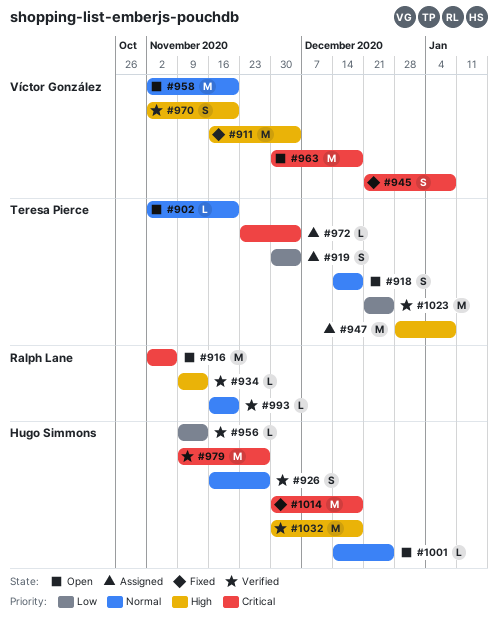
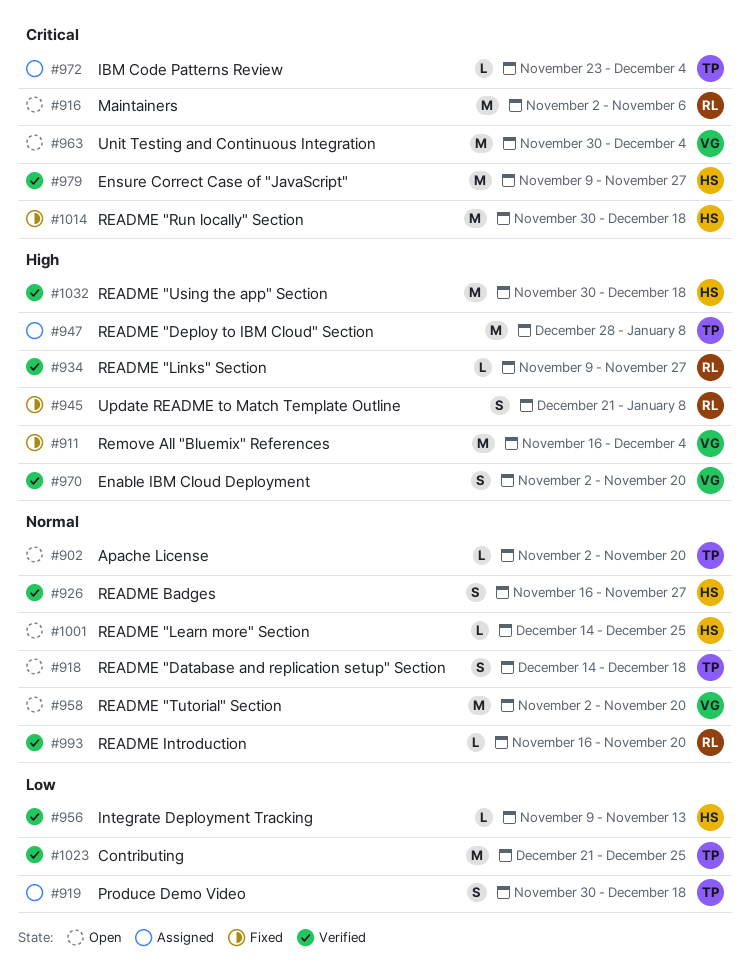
#919, due: Dec 4 -> Dec 18
#934, due: Nov 13 -> Nov 27
#945, owner: Víctor González -> Ralph Lane
#945, priority: Critical -> High
#963, due: Dec 18 -> Dec 4

